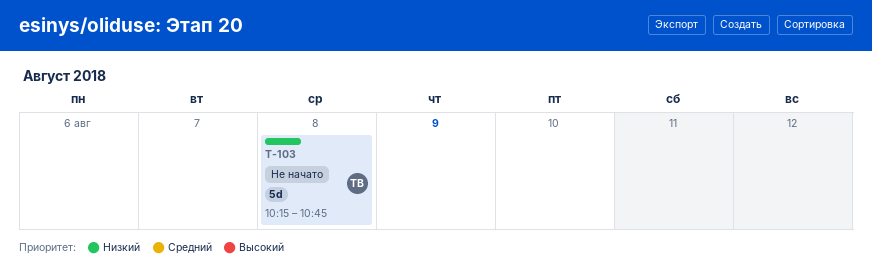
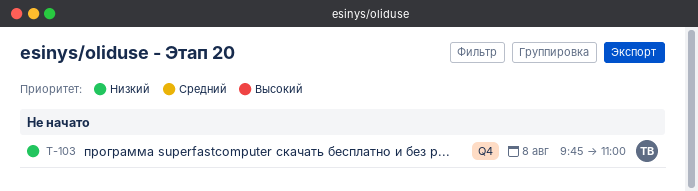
T-103, begins: 10:15 -> 09:45
T-103, ends: 10:45 -> 11:00

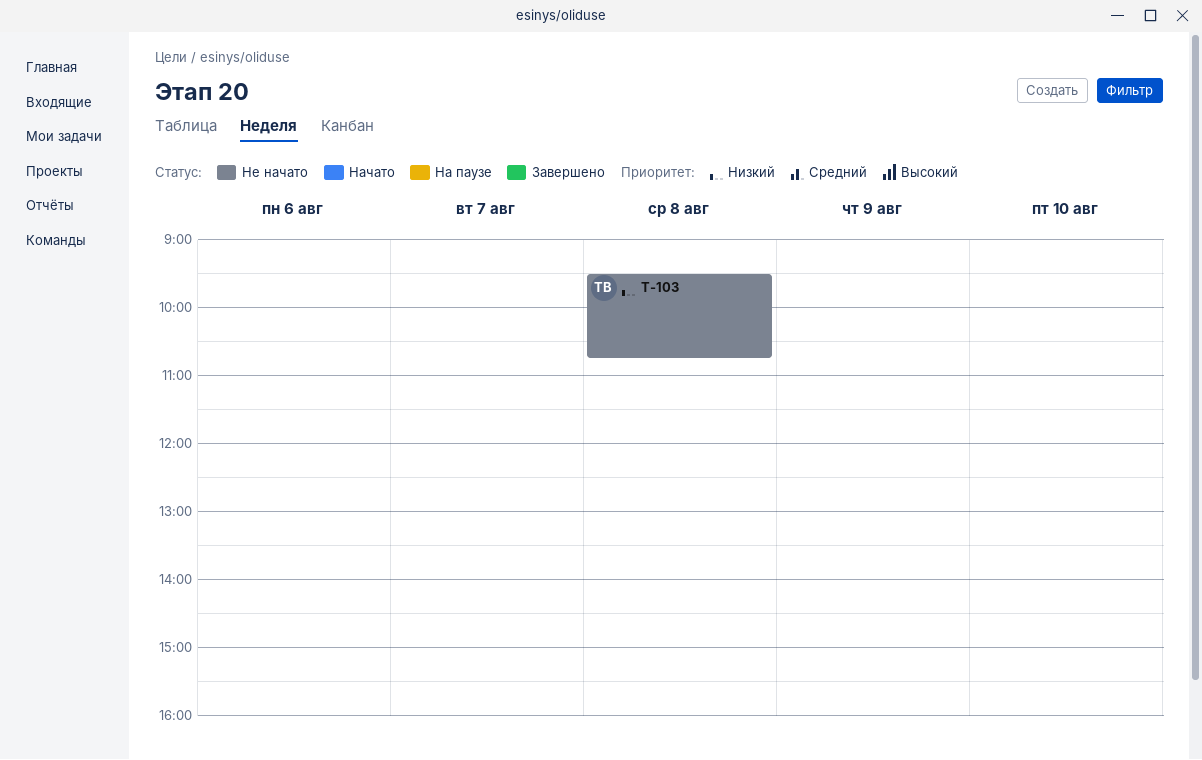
T-103, begins: 09:45 -> 09:30
T-103, ends: 11:00 -> 10:45

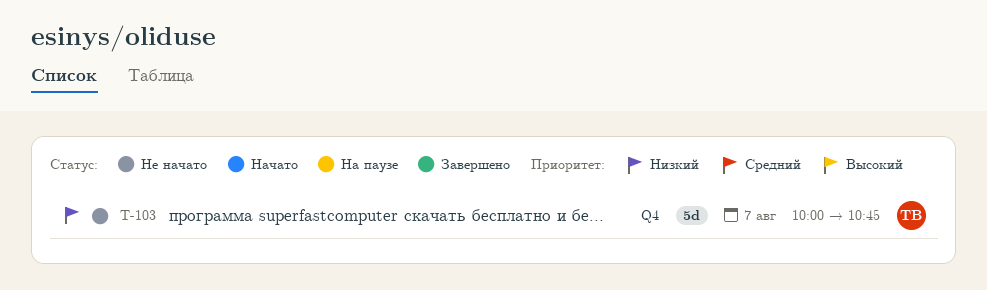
T-103, day: Aug 8 -> Aug 7
T-103, begins: 09:30 -> 10:00

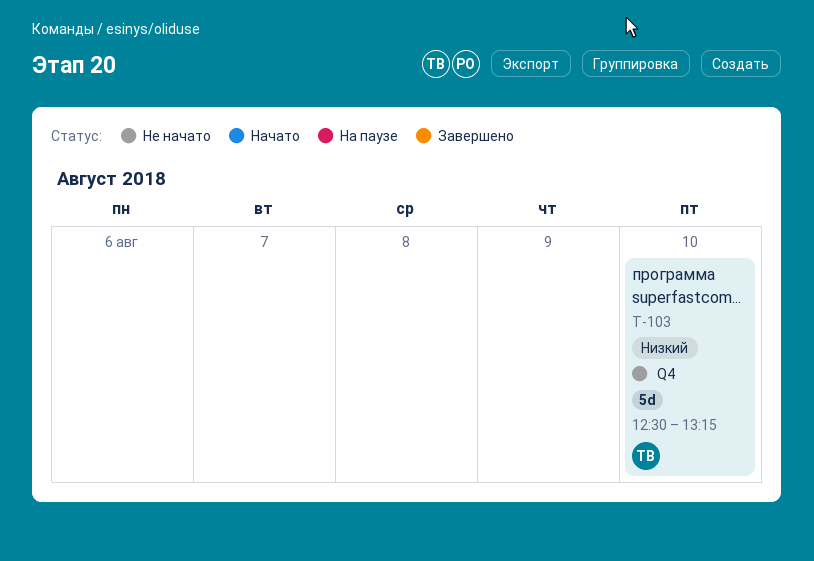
T-103, day: Aug 7 -> Aug 10
T-103, begins: 10:00 -> 12:30
T-103, ends: 10:45 -> 13:15

